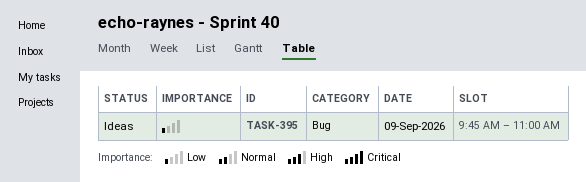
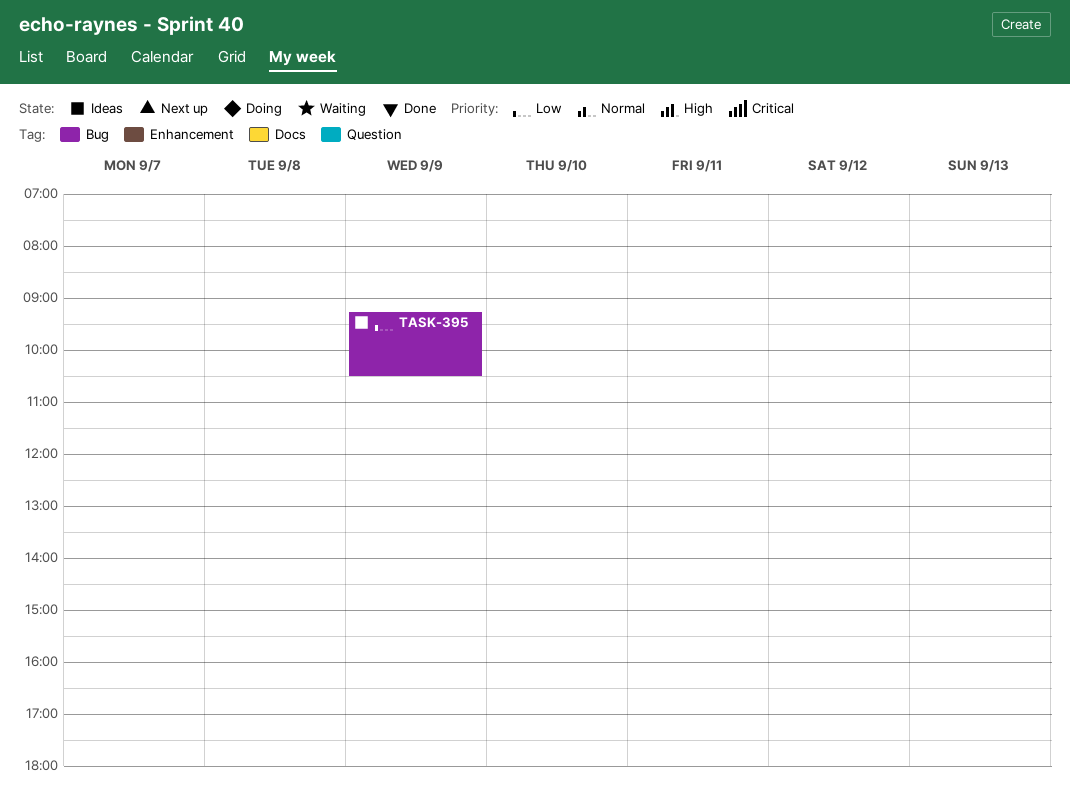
TASK-395, begins: 09:45 -> 09:15
TASK-395, ends: 11:00 -> 10:30

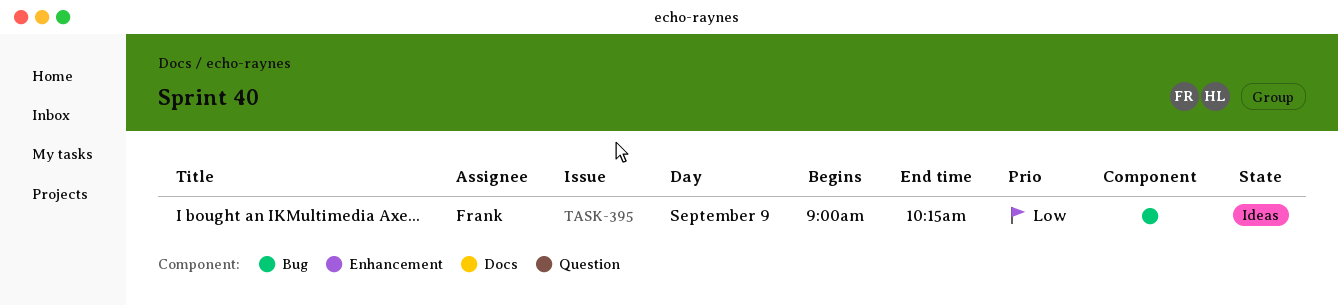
TASK-395, begins: 09:15 -> 09:00
TASK-395, ends: 10:30 -> 10:15

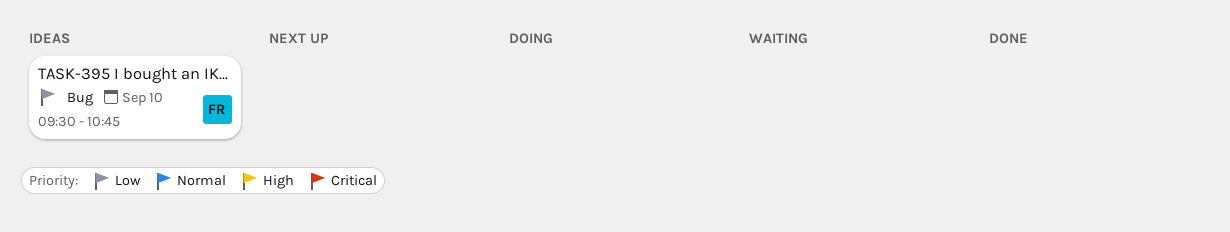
TASK-395, day: Sep 9 -> Sep 10
TASK-395, begins: 09:00 -> 09:30
TASK-395, ends: 10:15 -> 10:45

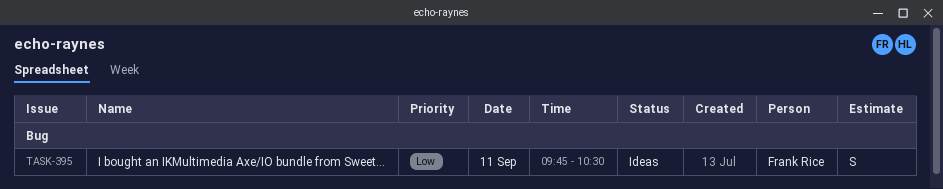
TASK-395, day: Sep 10 -> Sep 11
TASK-395, begins: 09:30 -> 09:45
TASK-395, ends: 10:45 -> 10:30

